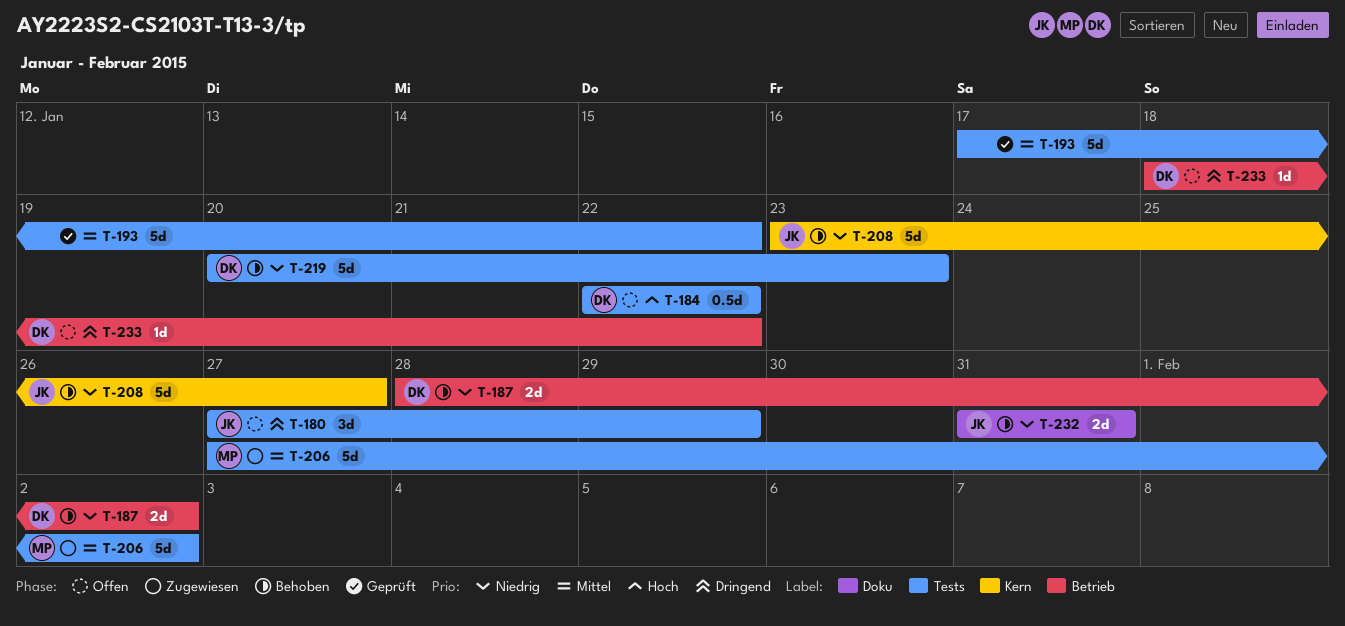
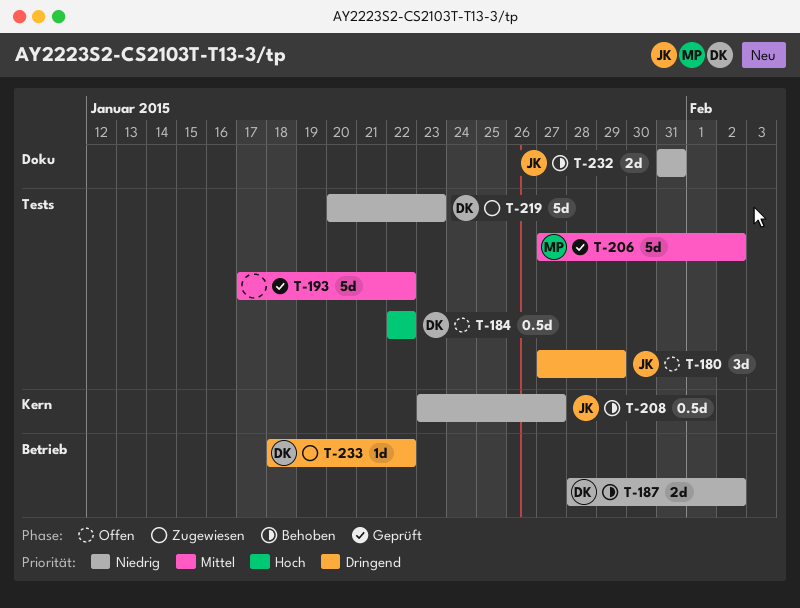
T-206, status: Zugewiesen -> Geprüft
T-208, estimate: 5d -> 0.5d
T-219, status: Behoben -> Zugewiesen
T-233, status: Offen -> Zugewiesen

